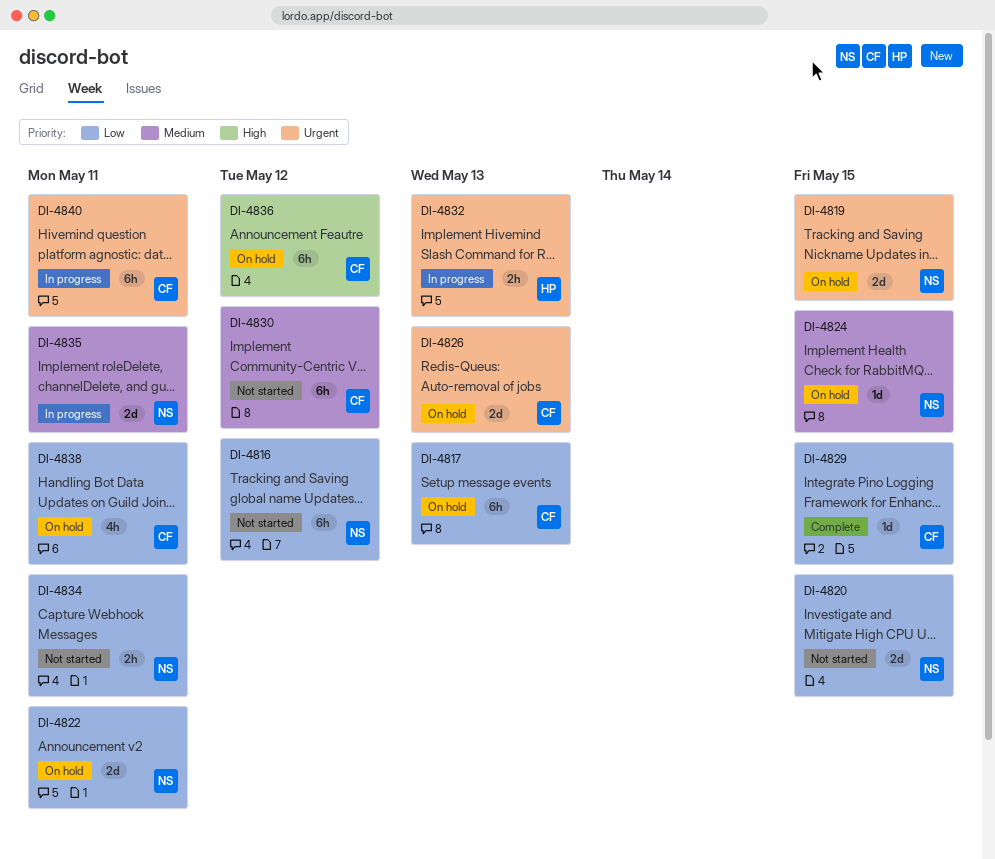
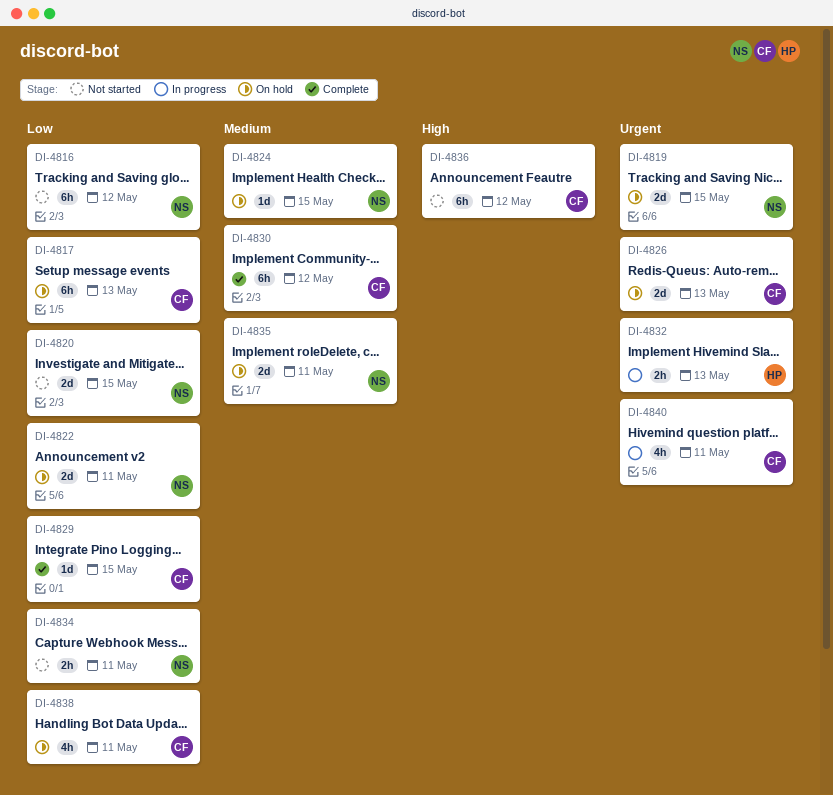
DI-4830, status: Not started -> Complete
DI-4835, status: In progress -> On hold
DI-4836, status: On hold -> Not started
DI-4840, estimate: 6h -> 4h

